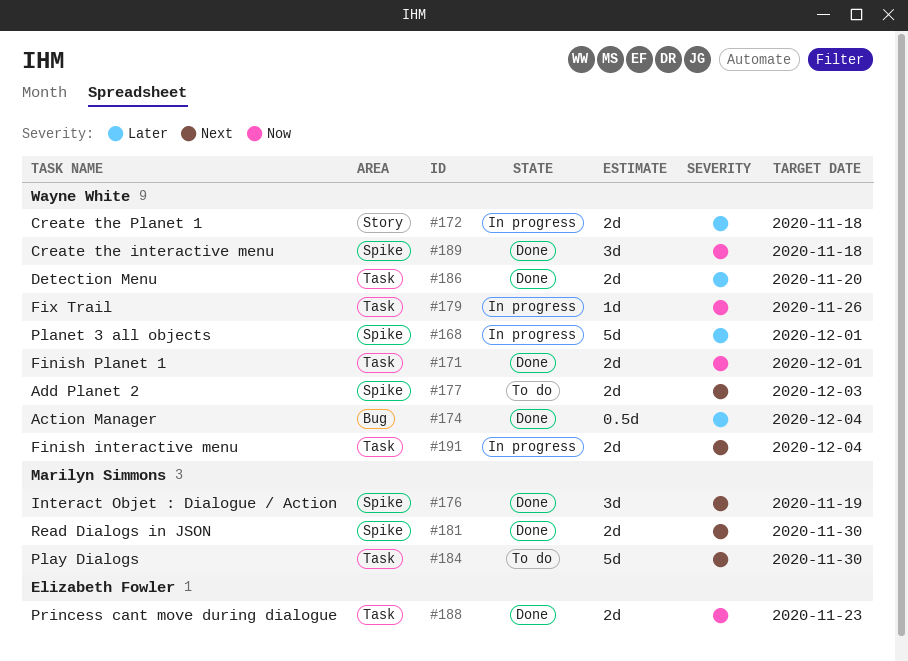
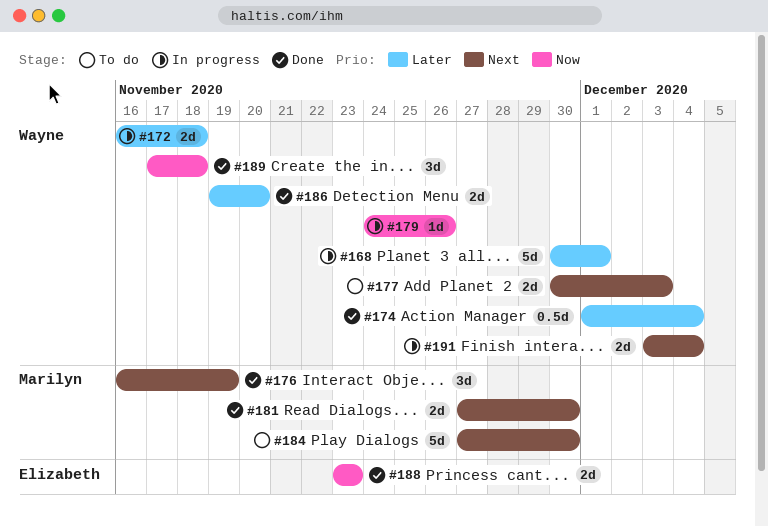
#171: present -> none

